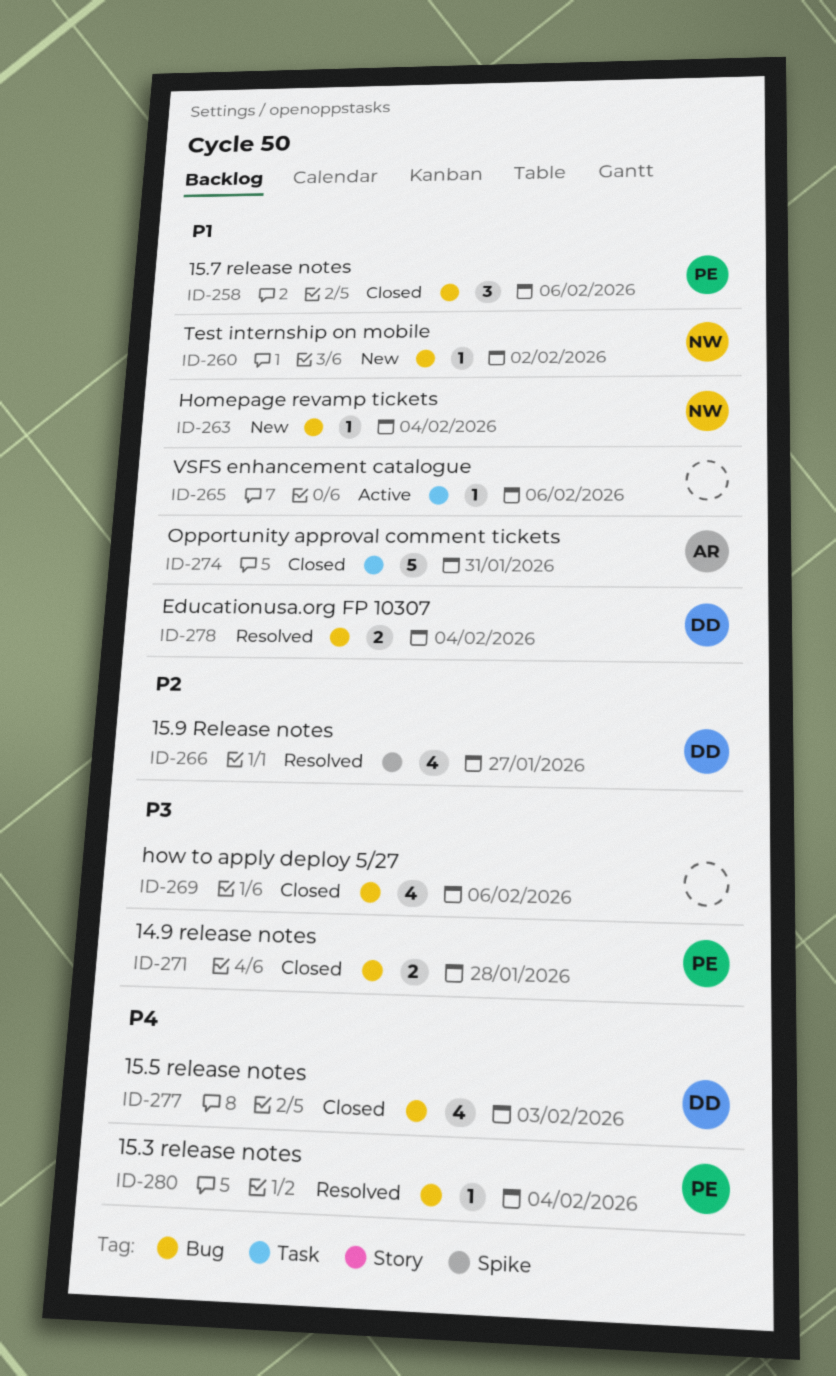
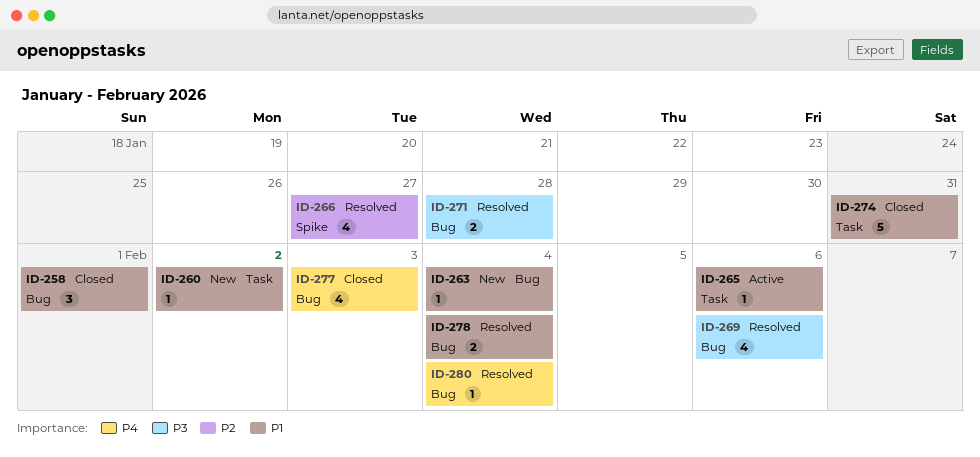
ID-258, due: Feb 6 -> Feb 1
ID-260, label: Bug -> Task
ID-269, status: Closed -> Resolved
ID-271, status: Closed -> Resolved

